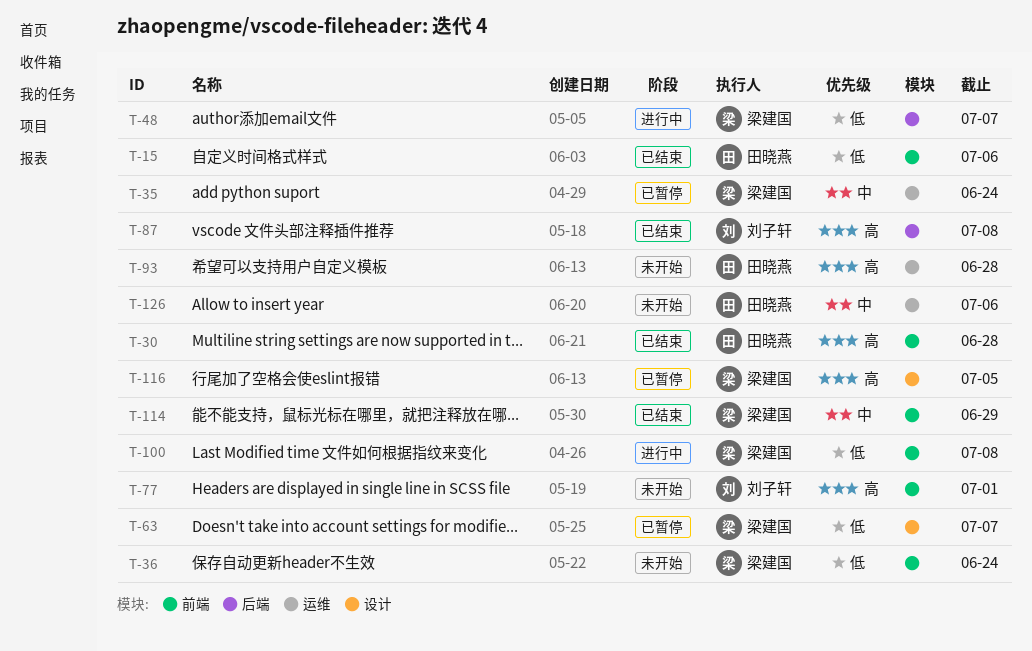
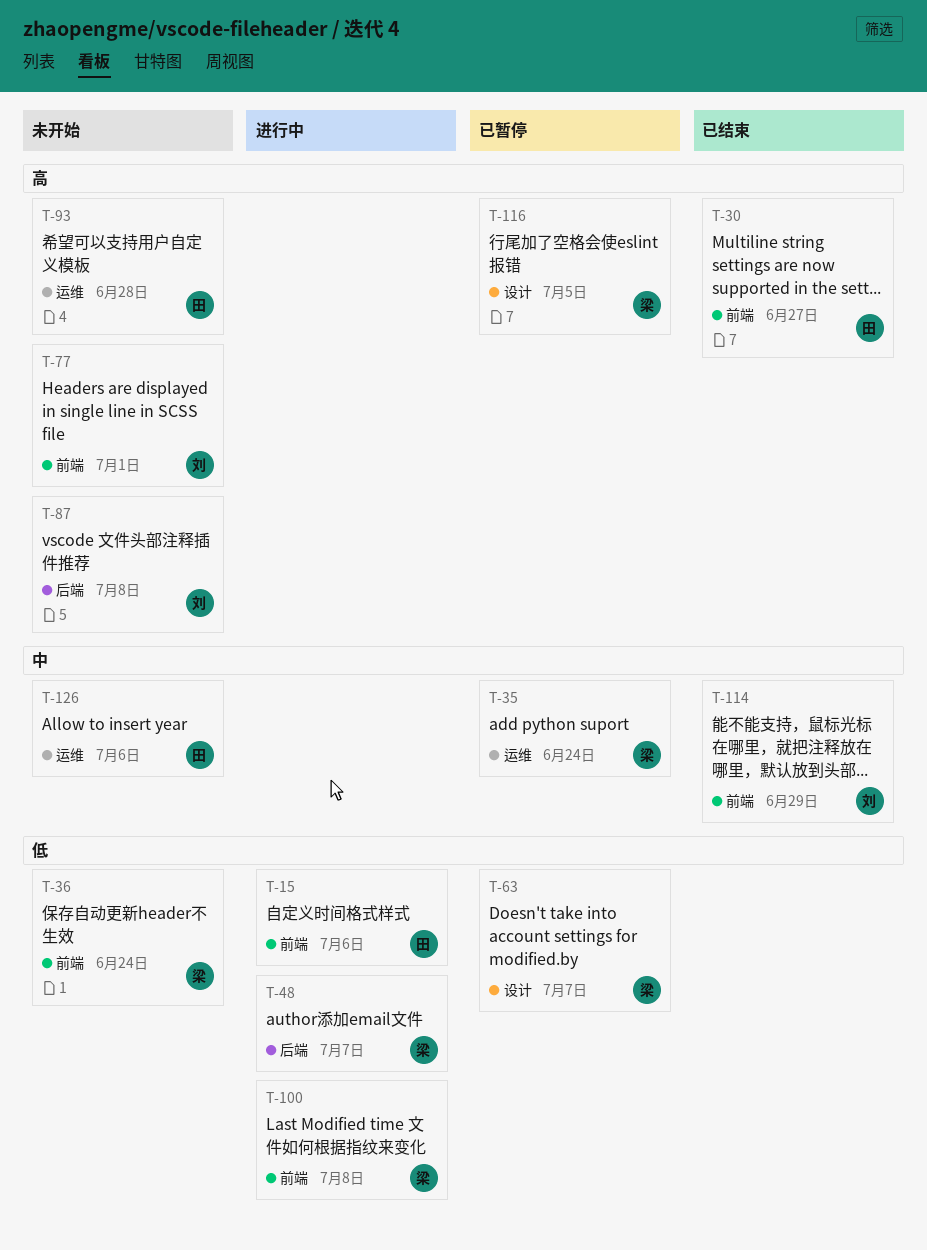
T-15, status: 已结束 -> 进行中
T-30, due: Jun 28 -> Jun 27
T-87, status: 已结束 -> 未开始
T-114, owner: 梁建国 -> 刘子轩

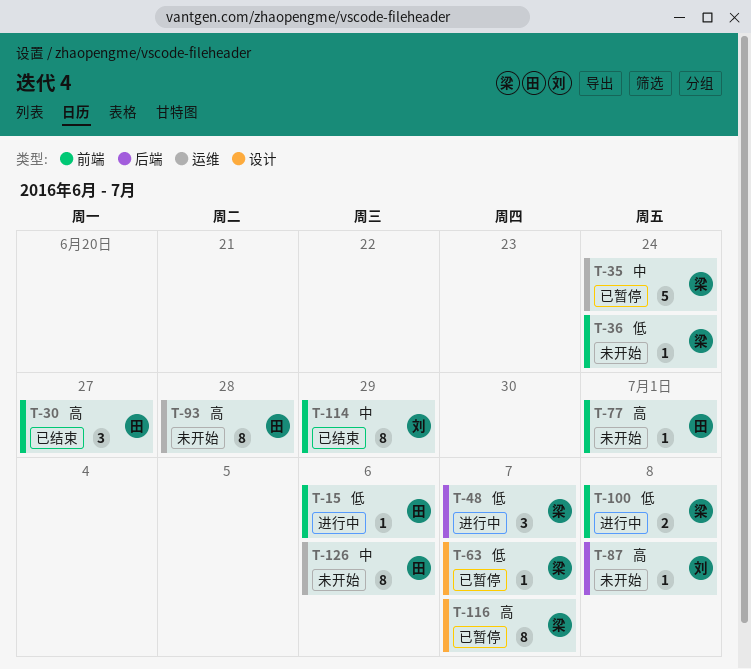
T-77, owner: 刘 -> 田
T-116, due: Jul 5 -> Jul 7

